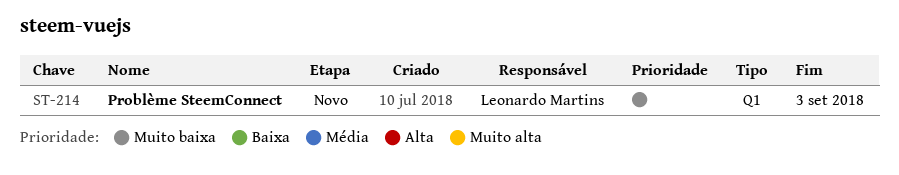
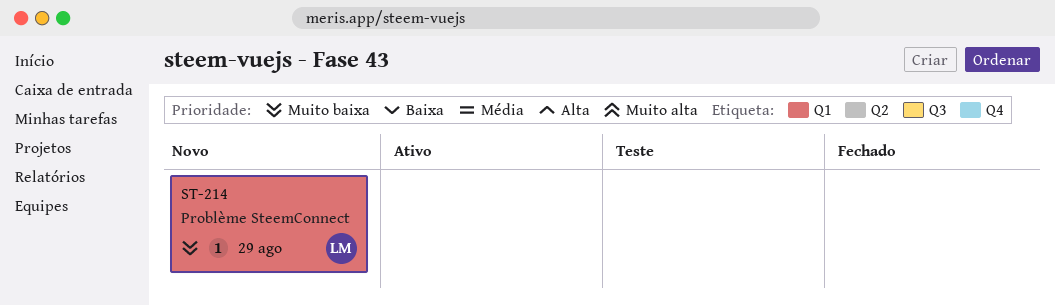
ST-214, due: Sep 3 -> Aug 29

